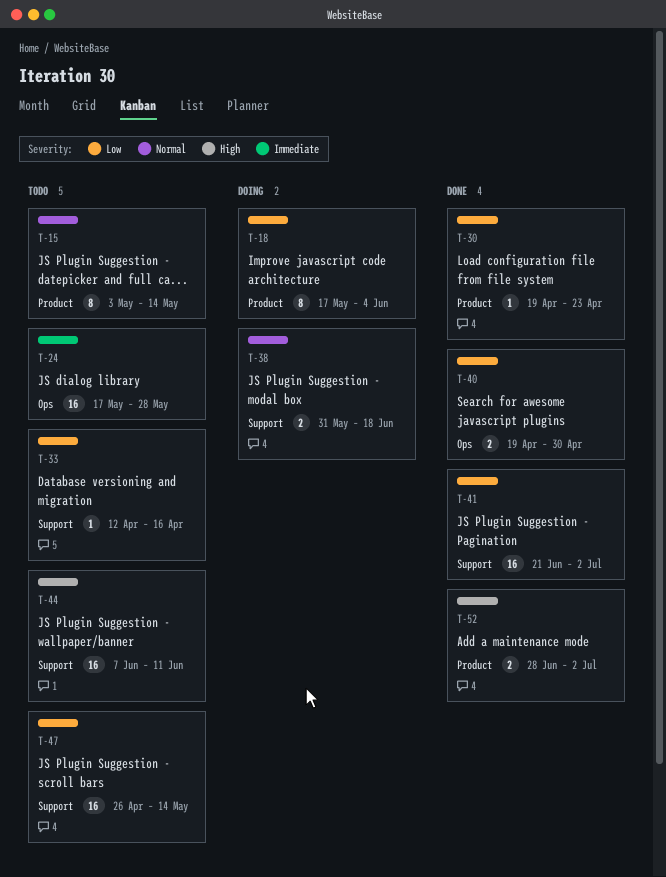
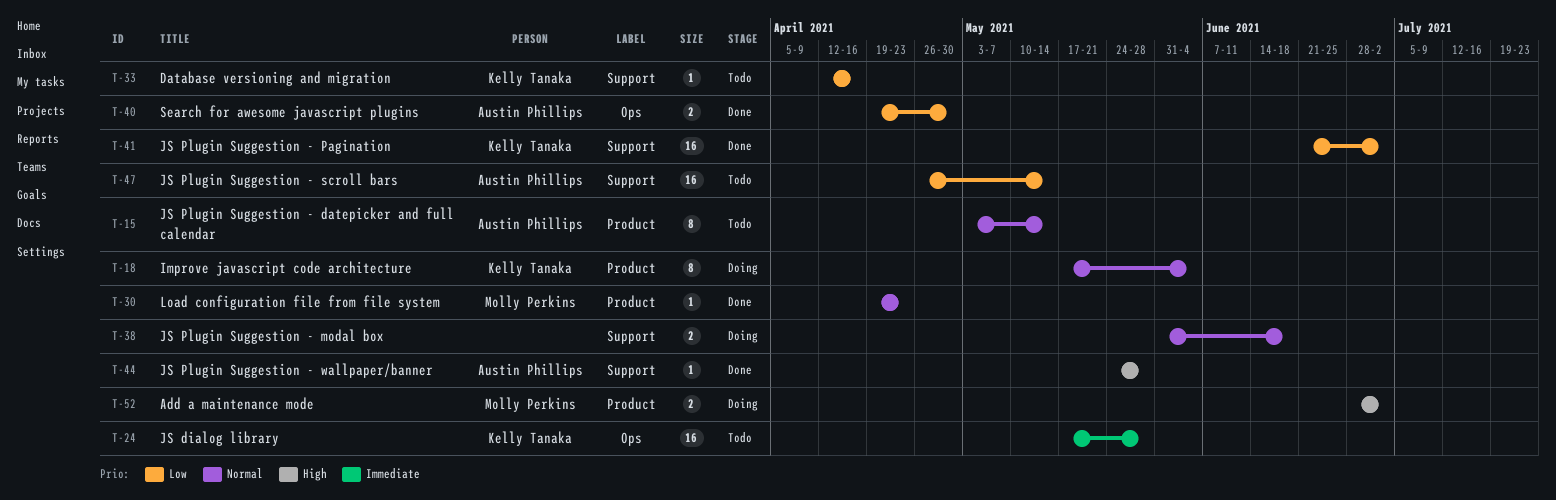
T-18, priority: Low -> Normal
T-30, priority: Low -> Normal
T-44, status: Todo -> Done
T-44, estimate: 16 -> 1
T-44, start: Jun 7 -> May 24
T-44, due: Jun 11 -> May 28
T-52, status: Done -> Doing

